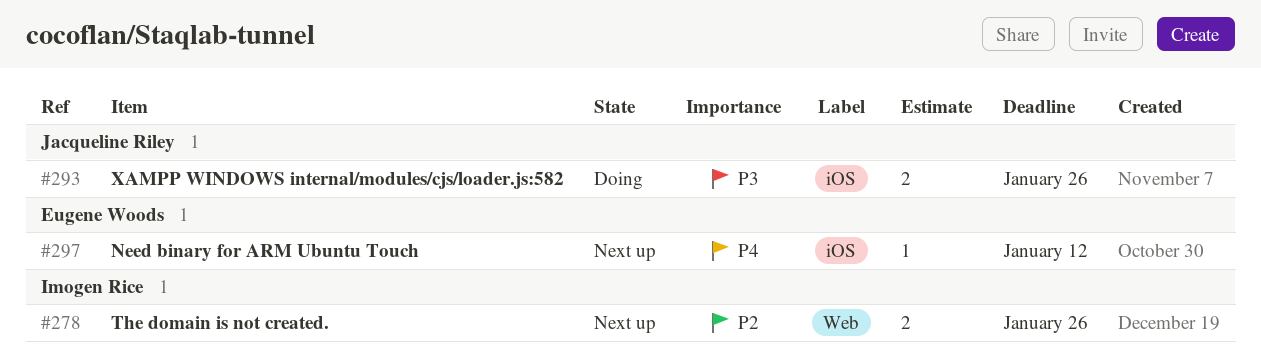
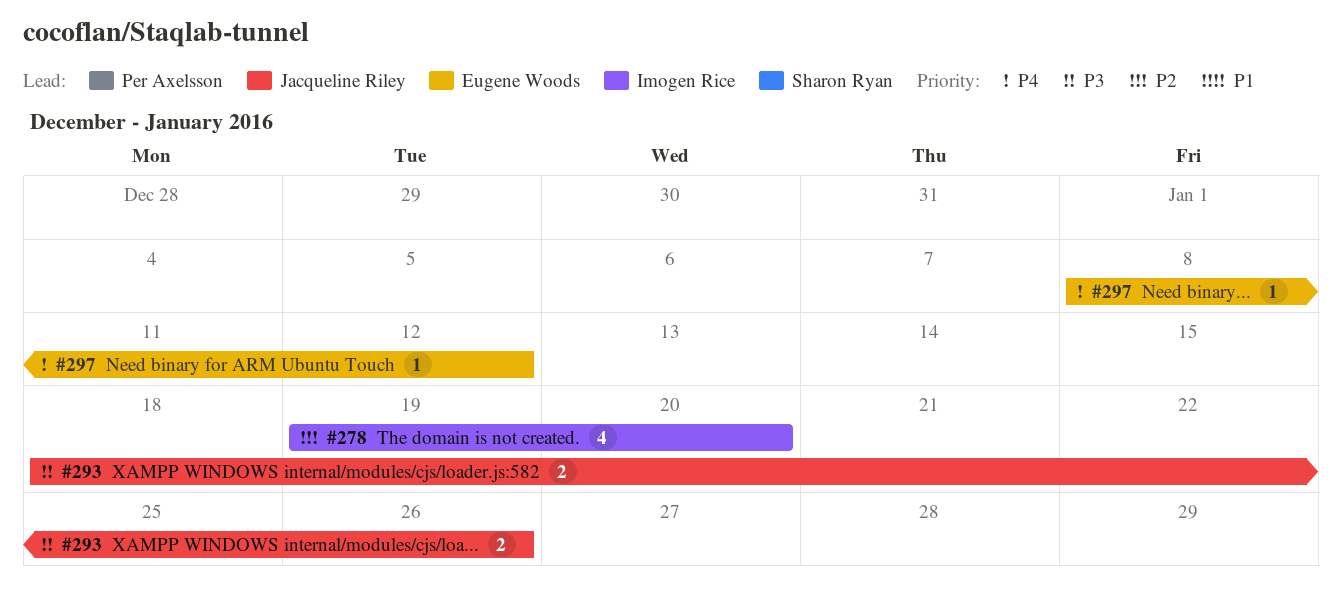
#278, estimate: 2 -> 4
#278, due: Jan 26 -> Jan 20

